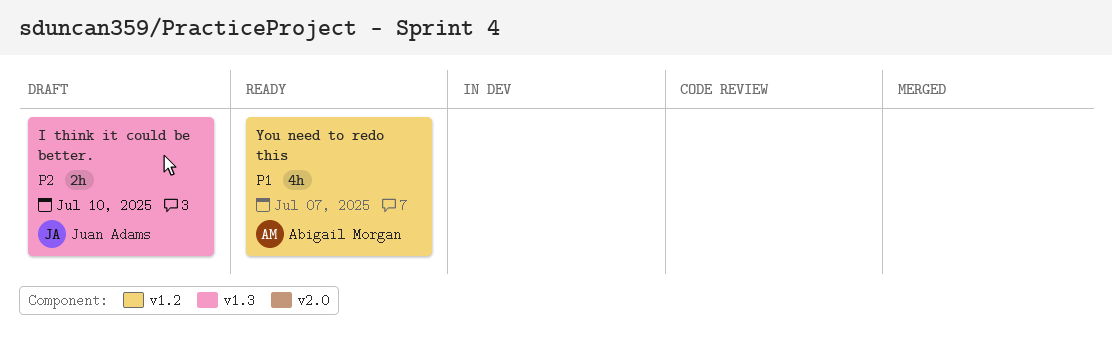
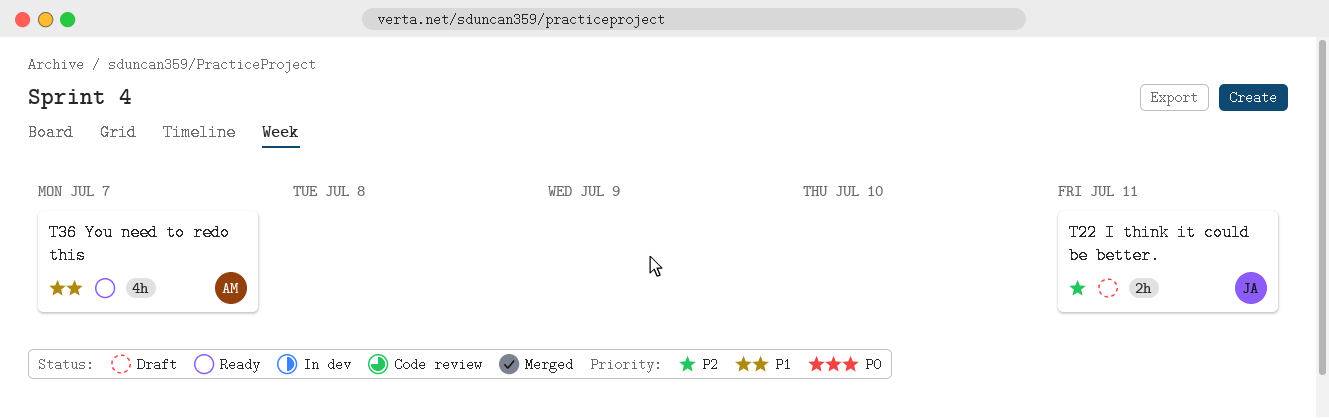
I think it could be better., due: Jul 10 -> Jul 11

